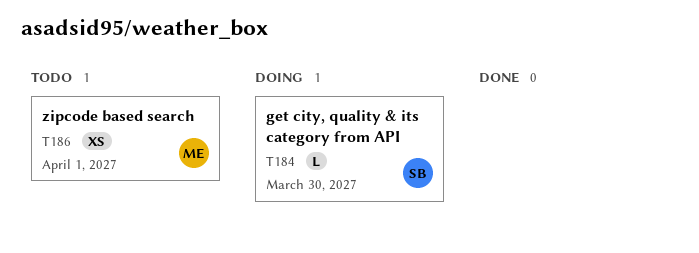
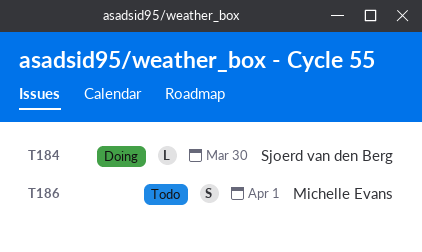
T186, estimate: XS -> S

